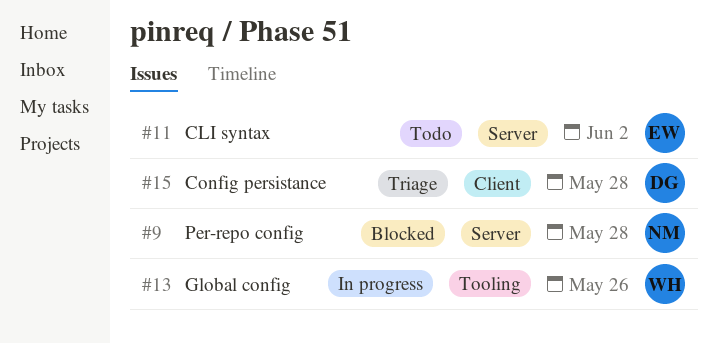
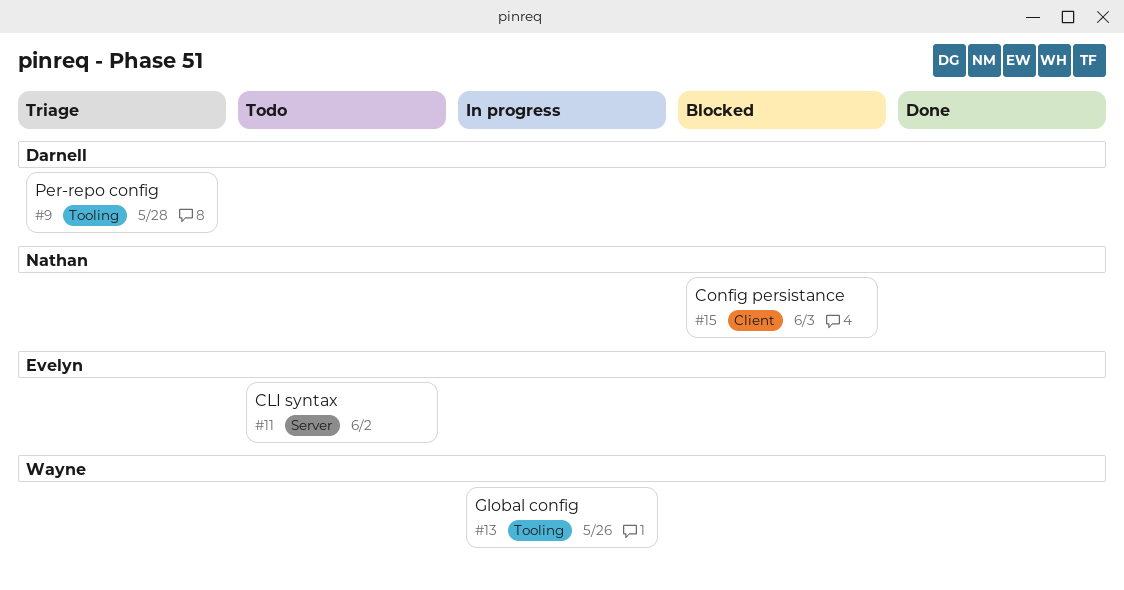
#9, status: Blocked -> Triage
#9, owner: Nathan -> Darnell
#9, label: Server -> Tooling
#15, status: Triage -> Blocked
#15, owner: Darnell -> Nathan
#15, due: May 28 -> Jun 3

